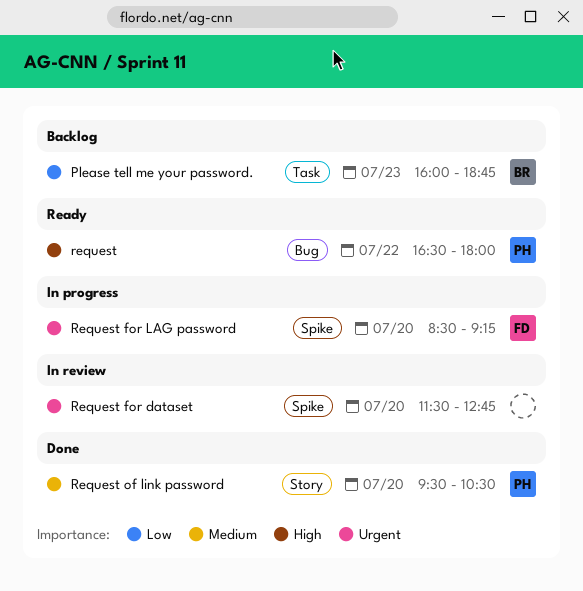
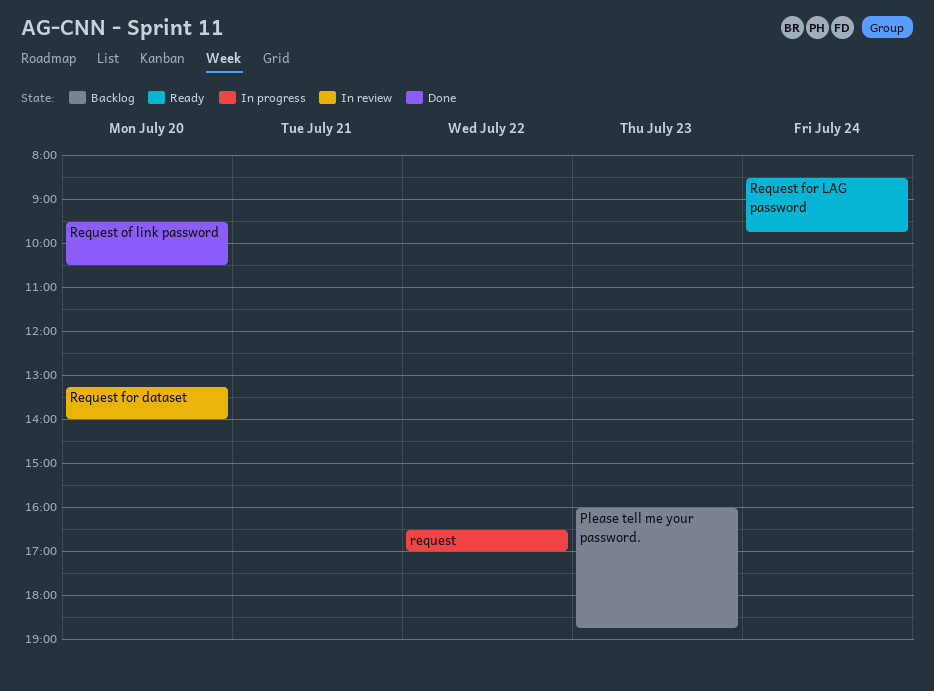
request, status: Ready -> In progress
request, ends: 18:00 -> 17:00
Request for dataset, begins: 11:30 -> 13:15
Request for dataset, ends: 12:45 -> 14:00
Request for LAG password, status: In progress -> Ready
Request for LAG password, day: Jul 20 -> Jul 24
Request for LAG password, ends: 09:15 -> 09:45

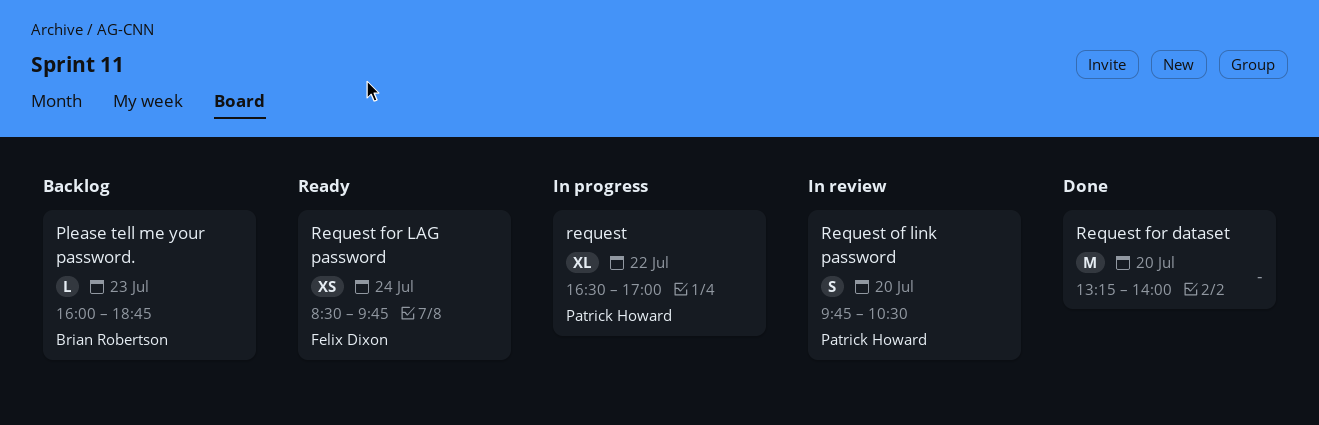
Request for dataset, status: In review -> Done
Request of link password, status: Done -> In review
Request of link password, begins: 09:30 -> 09:45

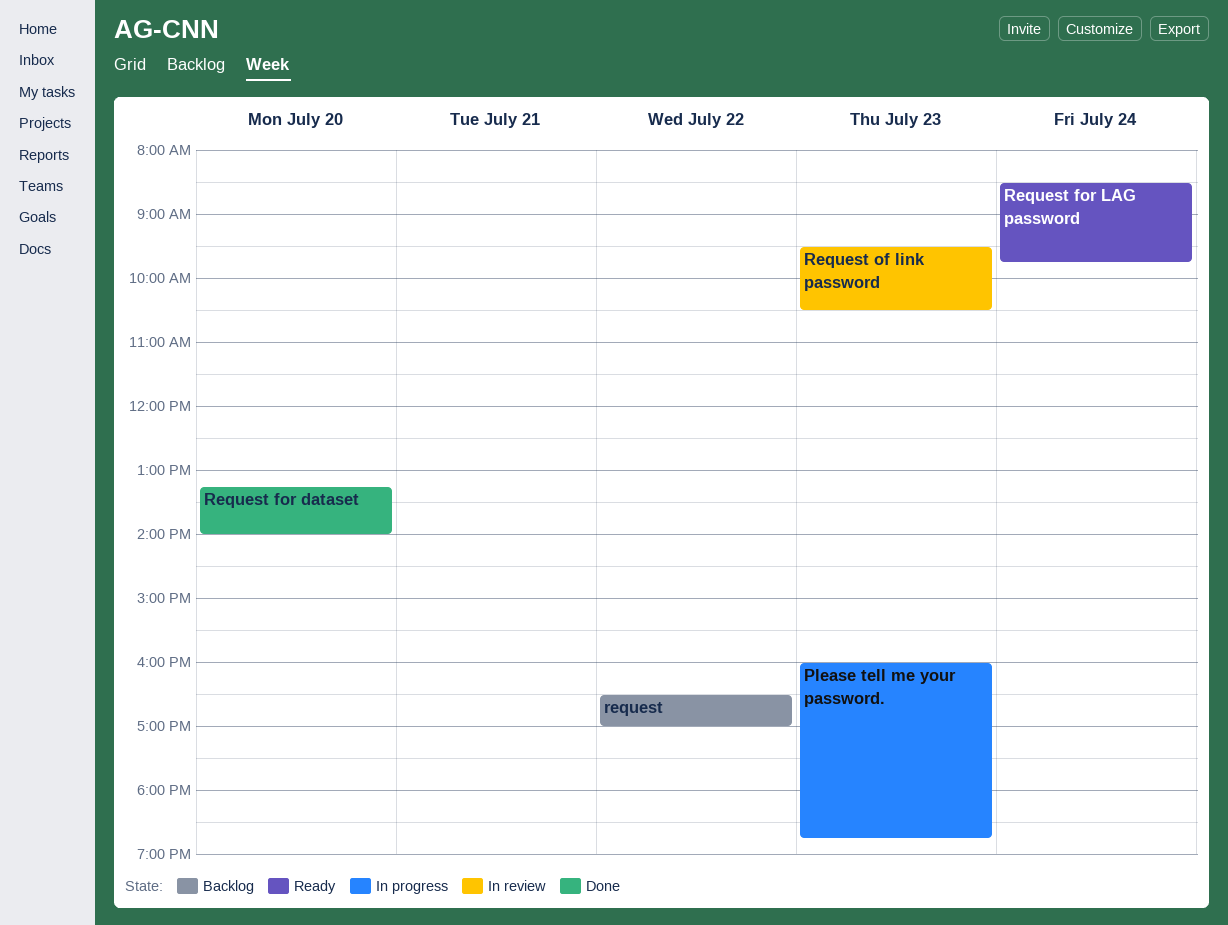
Please tell me your password., status: Backlog -> In progress
request, status: In progress -> Backlog
Request of link password, day: Jul 20 -> Jul 23
Request of link password, begins: 09:45 -> 09:30

